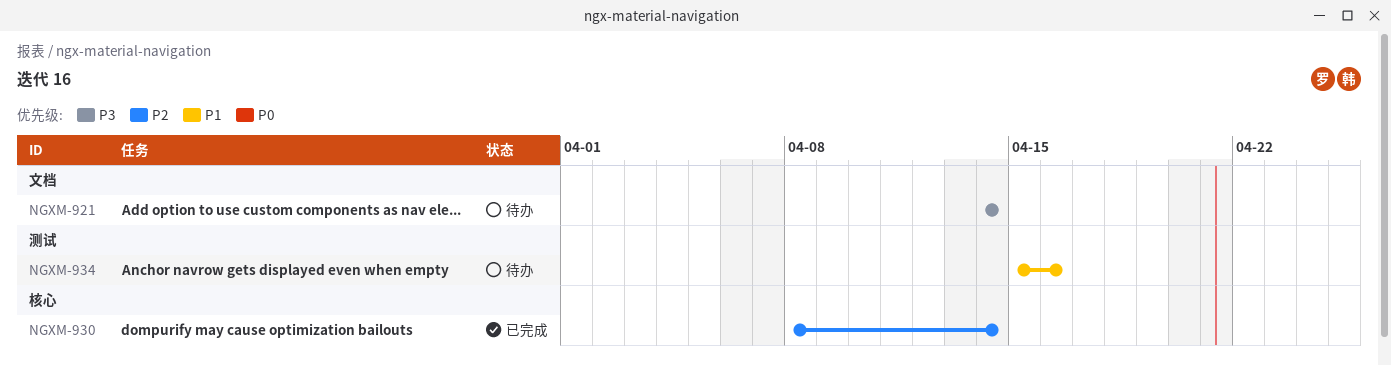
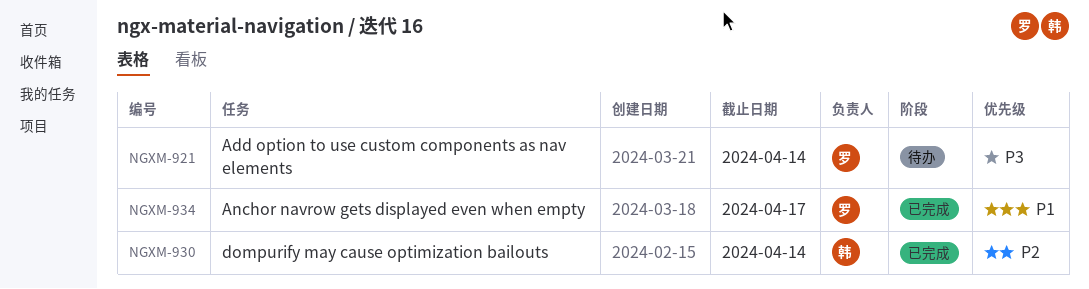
NGXM-934, status: 待办 -> 已完成
NGXM-934, due: Apr 16 -> Apr 17

